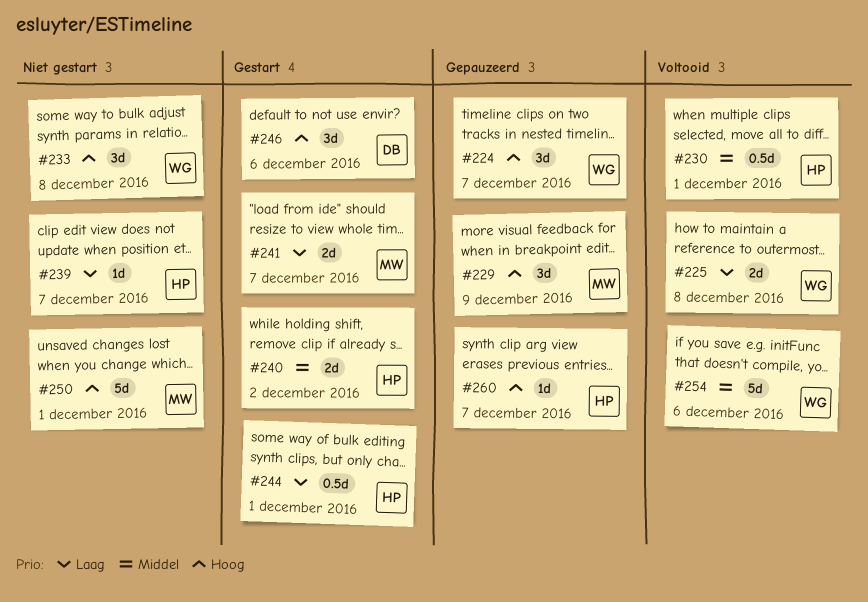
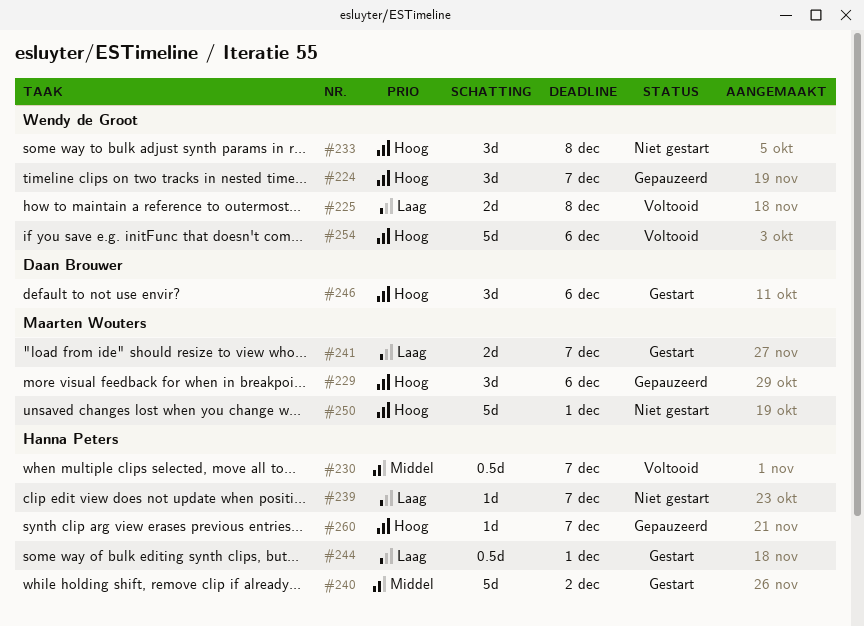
#229, due: Dec 9 -> Dec 6
#230, due: Dec 1 -> Dec 7
#240, estimate: 2d -> 5d
#254, priority: Middel -> Hoog

